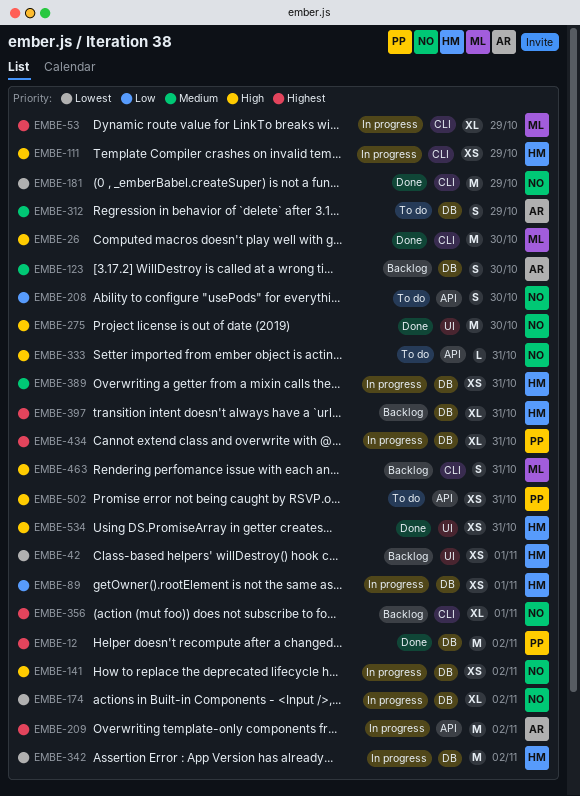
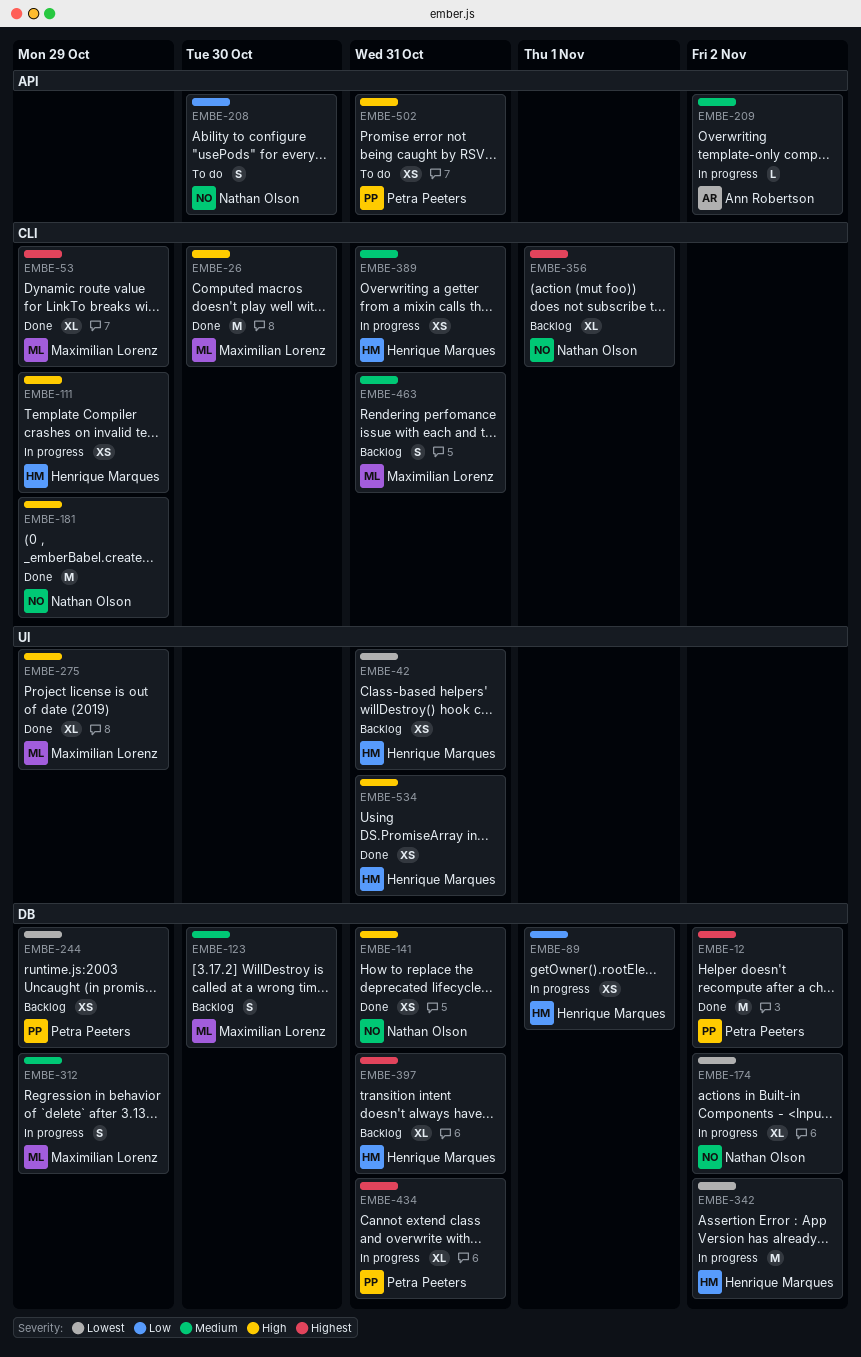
EMBE-42, due: Nov 1 -> Oct 31
EMBE-53, status: In progress -> Done
EMBE-123, owner: Ann Robertson -> Maximilian Lorenz
EMBE-141, status: In progress -> Done
EMBE-141, due: Nov 2 -> Oct 31
EMBE-181, priority: Lowest -> High
EMBE-209, priority: Highest -> Medium
EMBE-209, estimate: M -> L
EMBE-244: none -> present
EMBE-275, owner: Nathan Olson -> Maximilian Lorenz
EMBE-275, estimate: M -> XL
EMBE-275, due: Oct 30 -> Oct 29
EMBE-312, status: To do -> In progress
EMBE-312, owner: Ann Robertson -> Maximilian Lorenz
EMBE-333: present -> none
EMBE-389, label: DB -> CLI
EMBE-463, priority: High -> Medium

